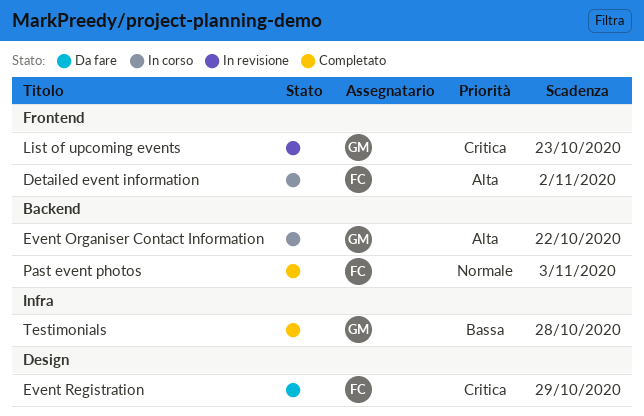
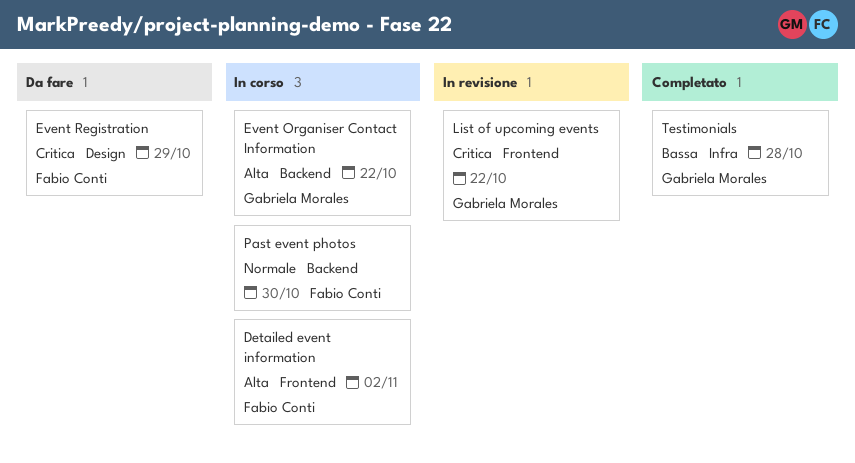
List of upcoming events, due: Oct 23 -> Oct 22
Past event photos, status: Completato -> In corso
Past event photos, due: Nov 3 -> Oct 30

